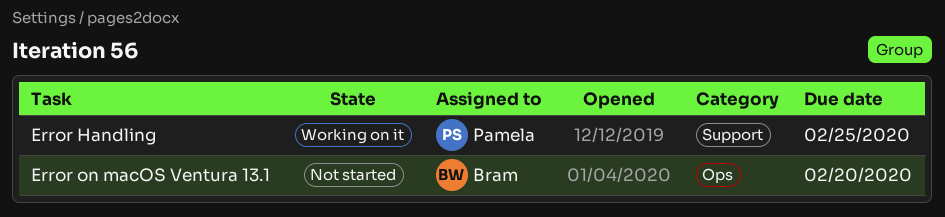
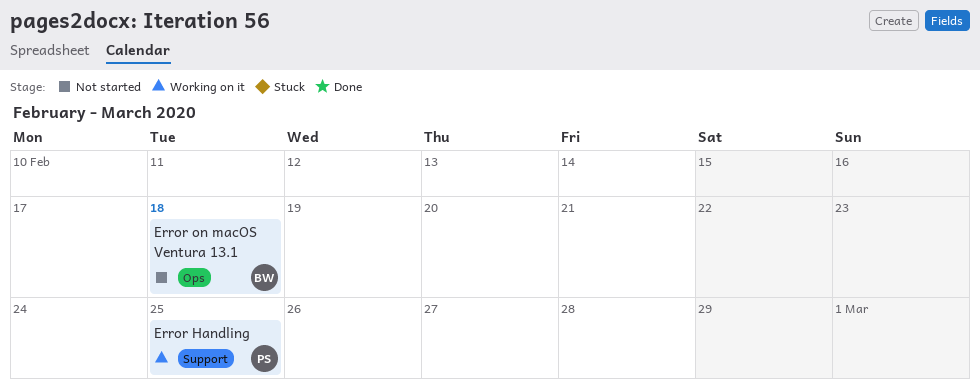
Error on macOS Ventura 13.1, due: Feb 20 -> Feb 18

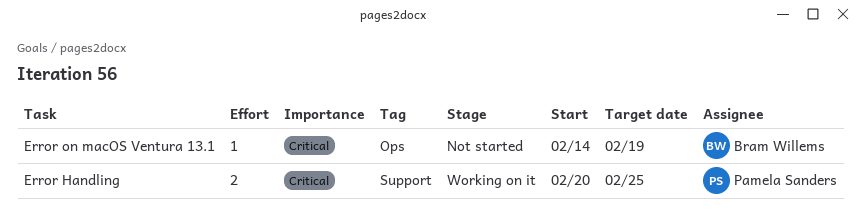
Error on macOS Ventura 13.1, due: Feb 18 -> Feb 19

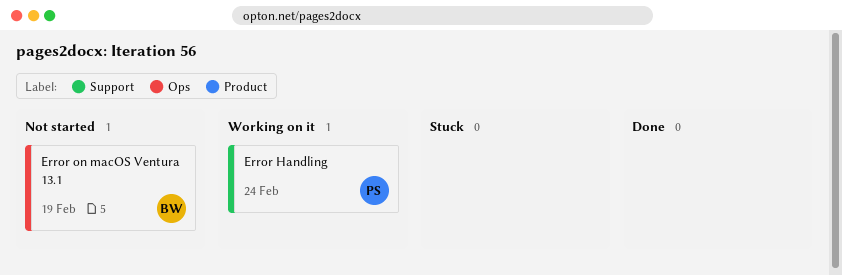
Error Handling, due: Feb 25 -> Feb 24

